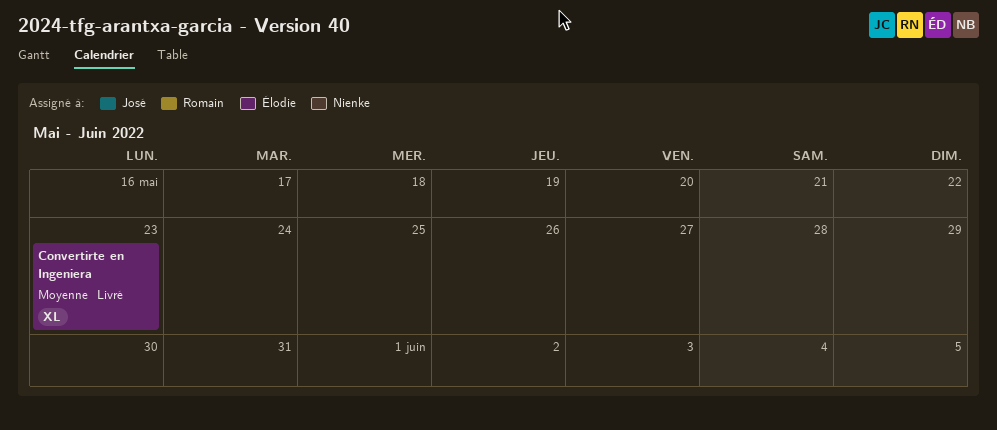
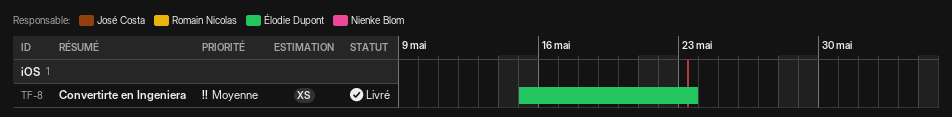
Convertirte en Ingeniera, estimate: XL -> XS

